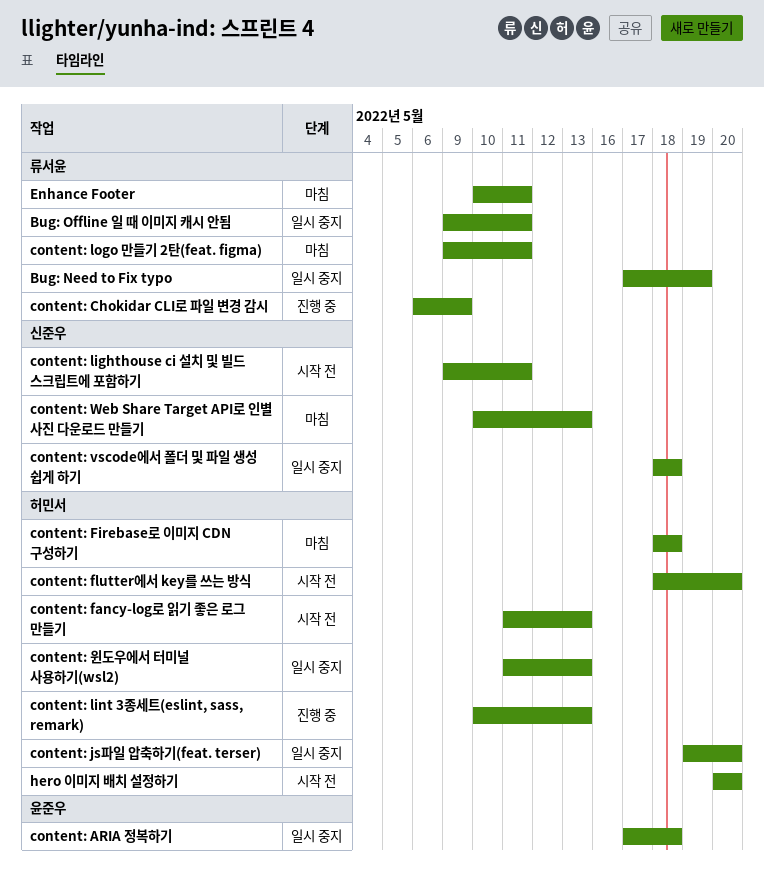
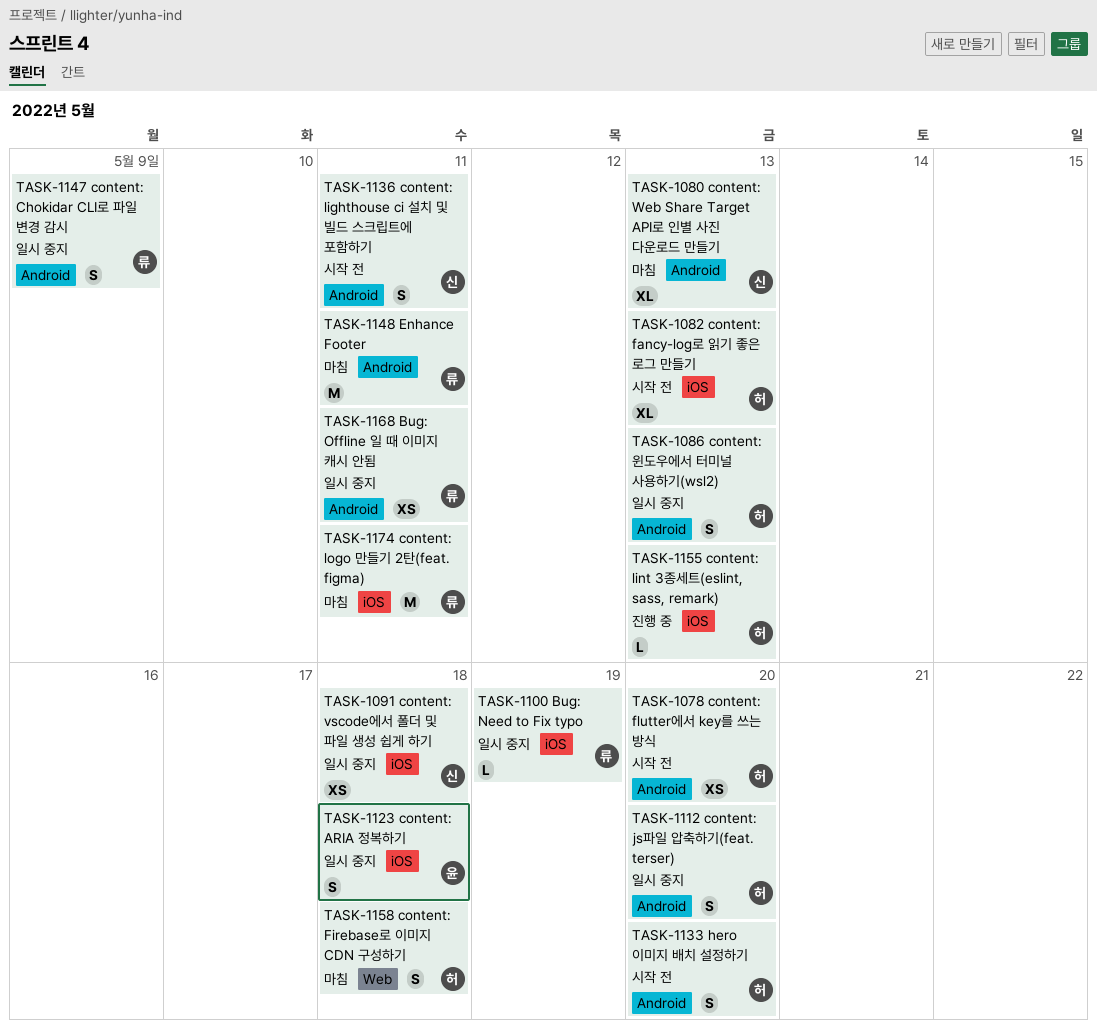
content: Chokidar CLI로 파일 변경 감시, status: 진행 중 -> 일시 중지

